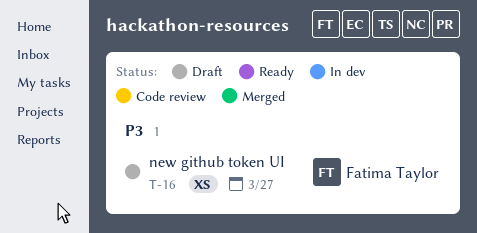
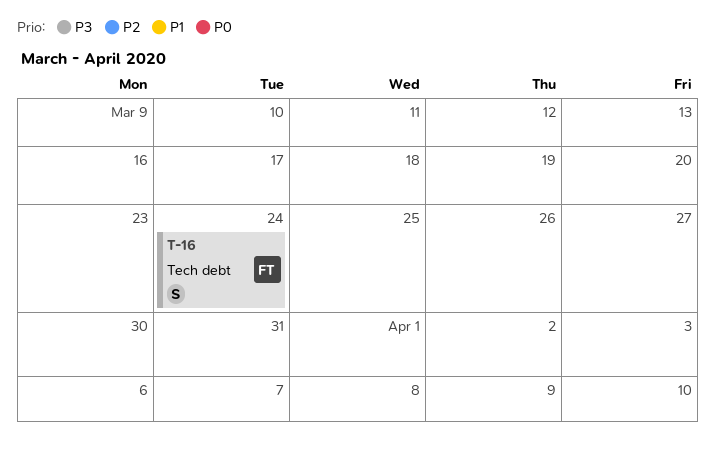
T-16, estimate: XS -> S
T-16, due: Mar 27 -> Mar 24

